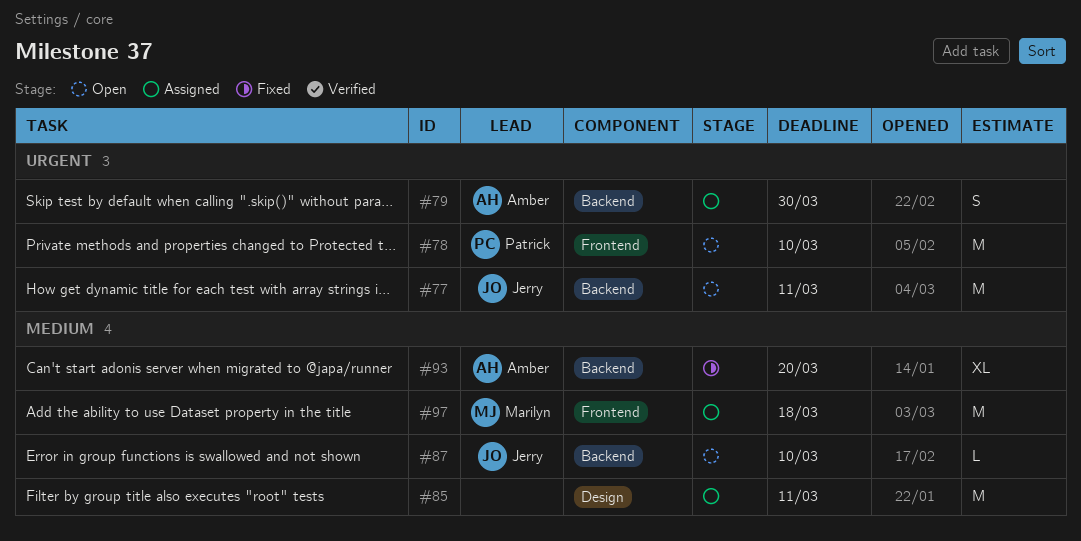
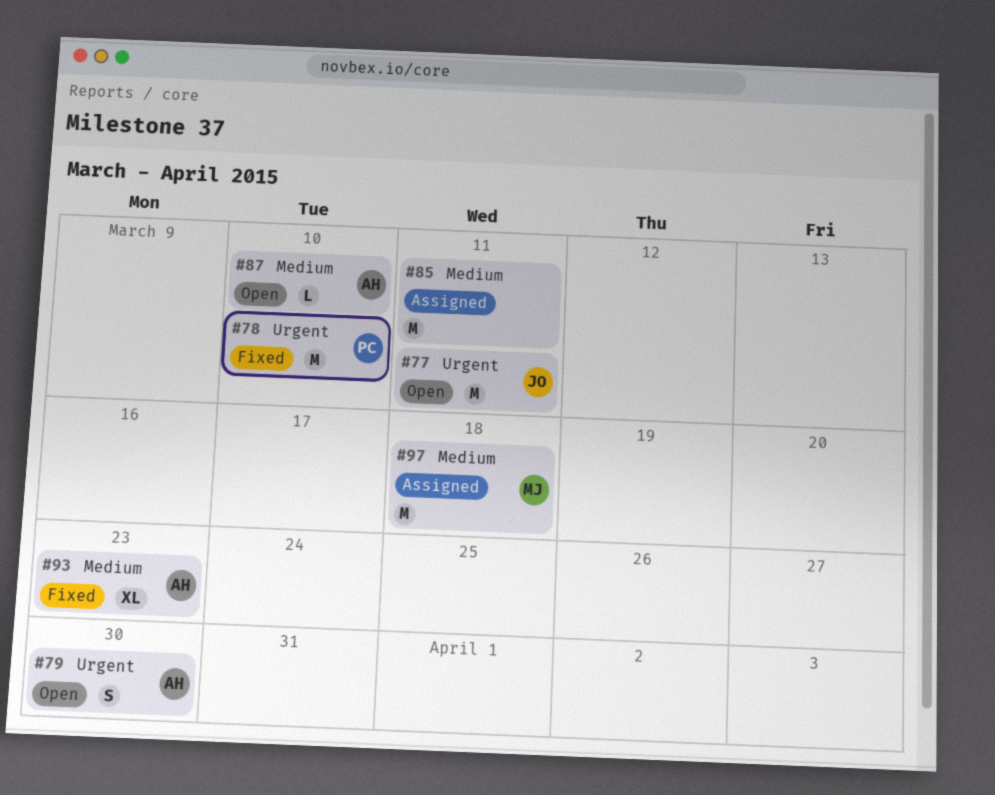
#78, status: Open -> Fixed
#79, status: Assigned -> Open
#87, owner: Jerry -> Amber
#93, due: Mar 20 -> Mar 23

